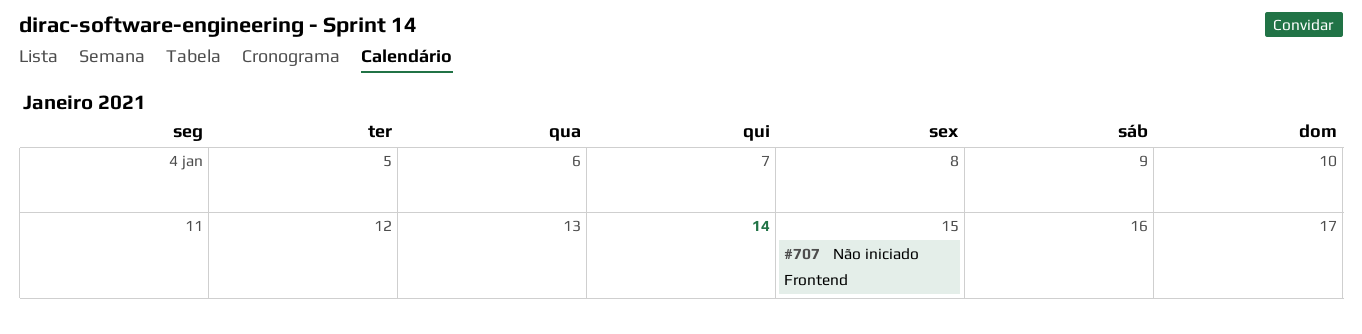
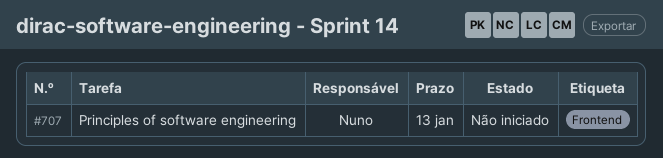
#707, due: Jan 15 -> Jan 13

